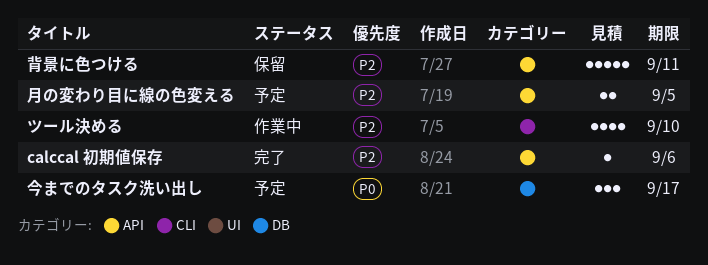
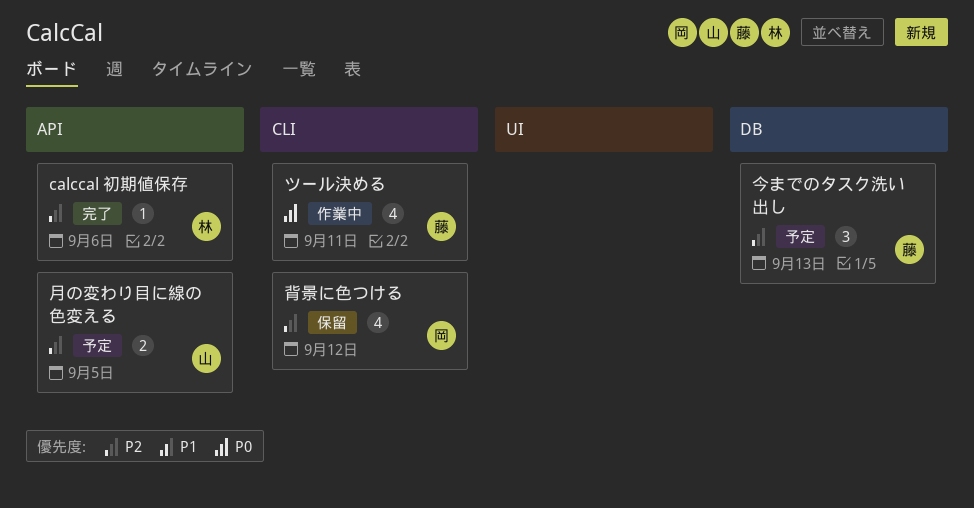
ツール決める, priority: P2 -> P0
ツール決める, due: Sep 10 -> Sep 11
今までのタスク洗い出し, priority: P0 -> P2
今までのタスク洗い出し, due: Sep 17 -> Sep 13
背景に色つける, label: API -> CLI
背景に色つける, estimate: 5 -> 4
背景に色つける, due: Sep 11 -> Sep 12

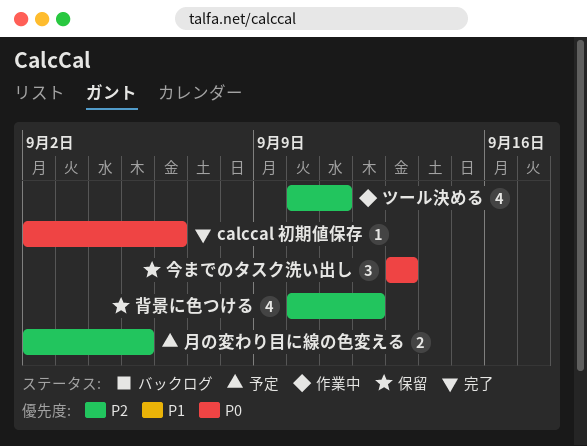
calccal 初期値保存, priority: P2 -> P0
ツール決める, priority: P0 -> P2
今までのタスク洗い出し, status: 予定 -> 保留
今までのタスク洗い出し, priority: P2 -> P0

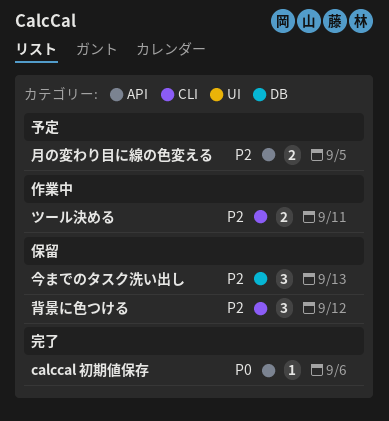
ツール決める, estimate: 4 -> 2
今までのタスク洗い出し, priority: P0 -> P2
背景に色つける, estimate: 4 -> 3

